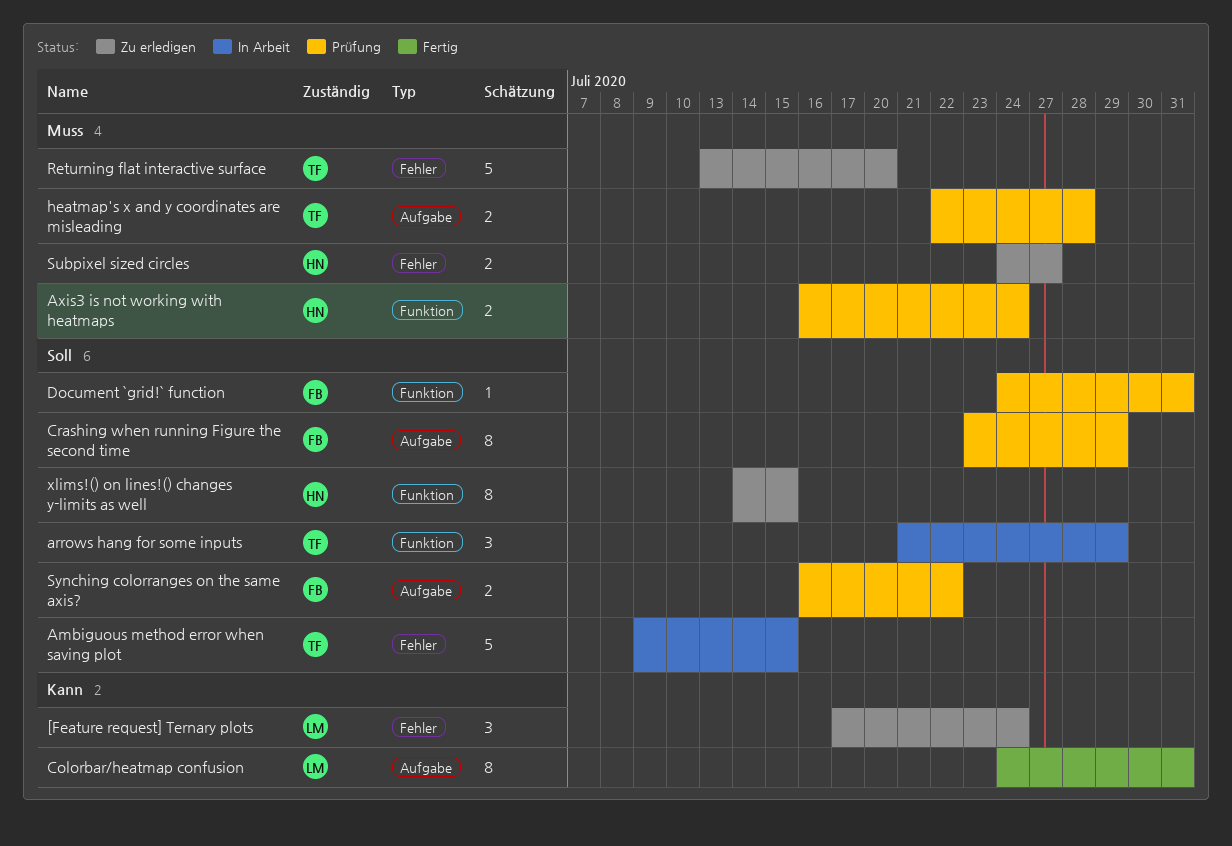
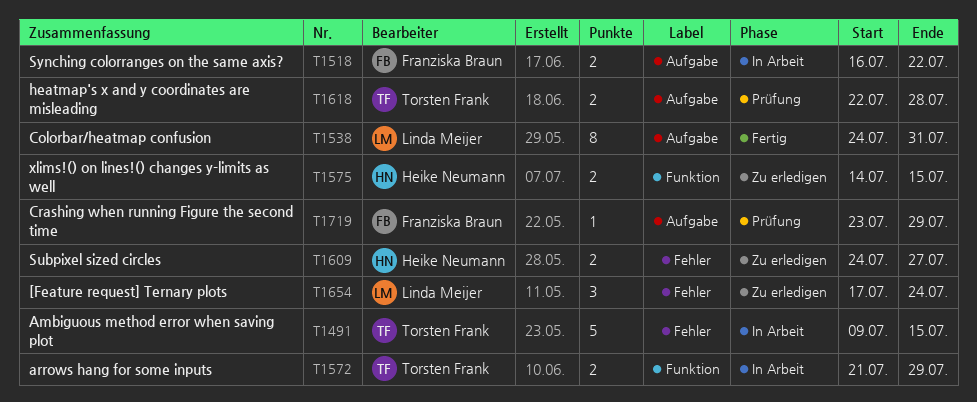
arrows hang for some inputs, estimate: 3 -> 2
Axis3 is not working with heatmaps: present -> none
Crashing when running Figure the second time, estimate: 8 -> 1
Document `grid!` function: present -> none
Returning flat interactive surface: present -> none
Synching colorranges on the same axis?, status: Prüfung -> In Arbeit
xlims!() on lines!() changes y-limits as well, estimate: 8 -> 2

